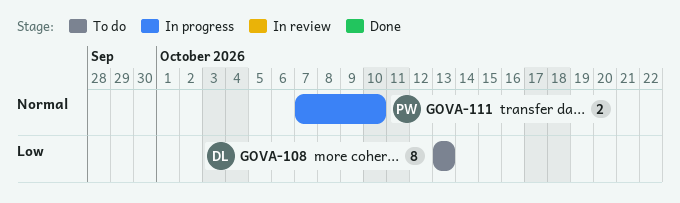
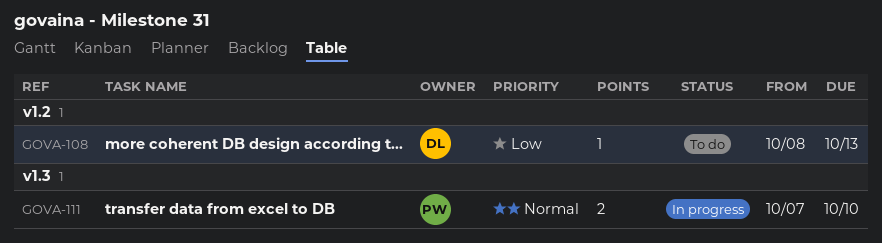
GOVA-108, estimate: 8 -> 1
GOVA-108, start: Oct 13 -> Oct 8

